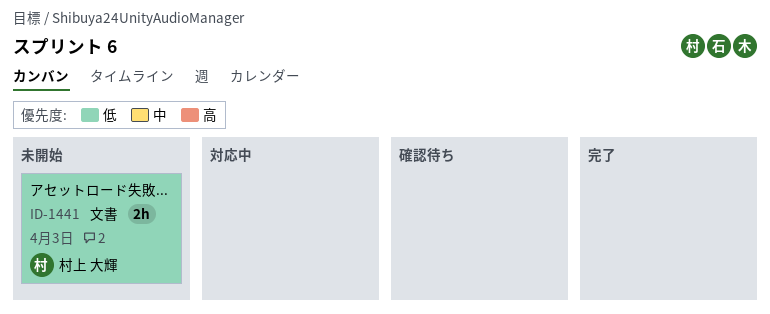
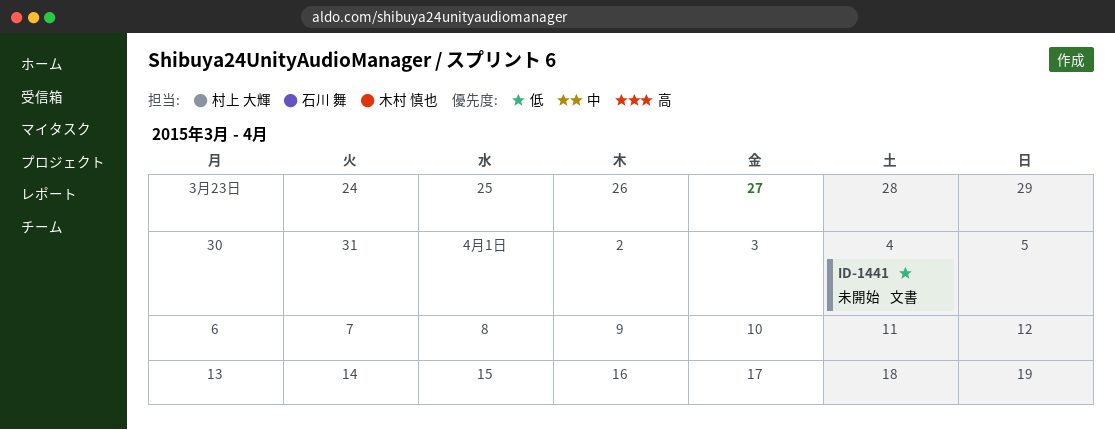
ID-1441, due: Apr 3 -> Apr 4

